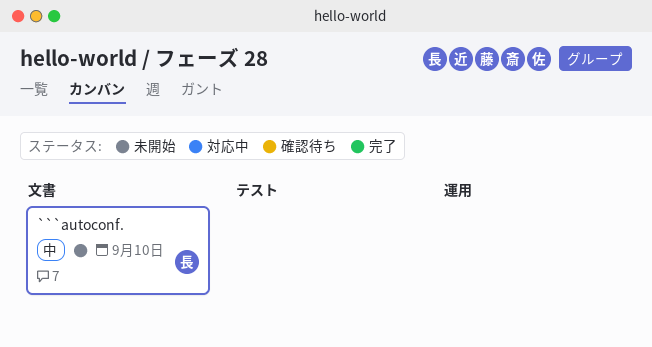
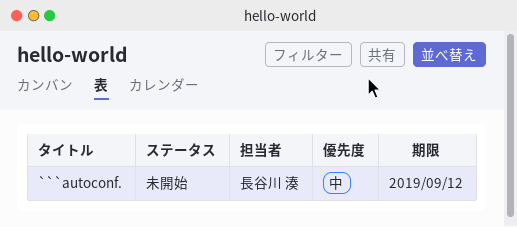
```autoconf., due: Sep 10 -> Sep 12

